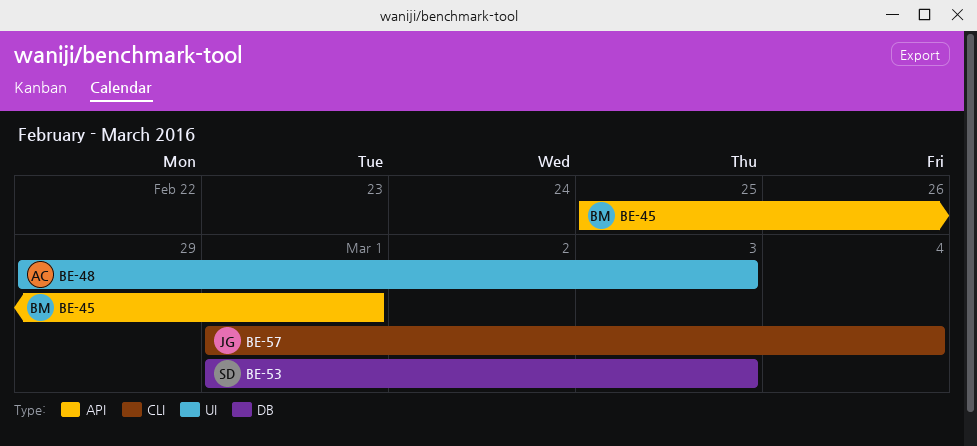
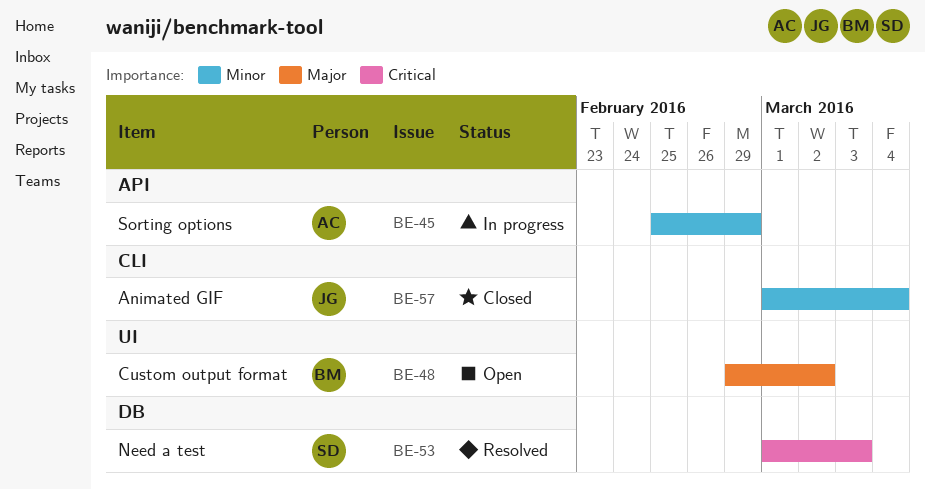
BE-45, owner: BM -> AC
BE-45, due: Mar 1 -> Feb 29
BE-48, owner: AC -> BM
BE-48, due: Mar 3 -> Mar 2

